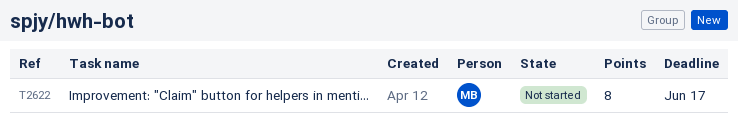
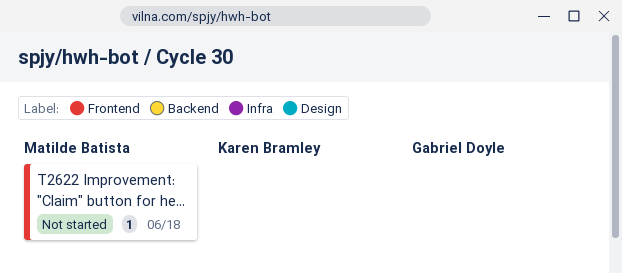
T2622, estimate: 8 -> 1
T2622, due: Jun 17 -> Jun 18

